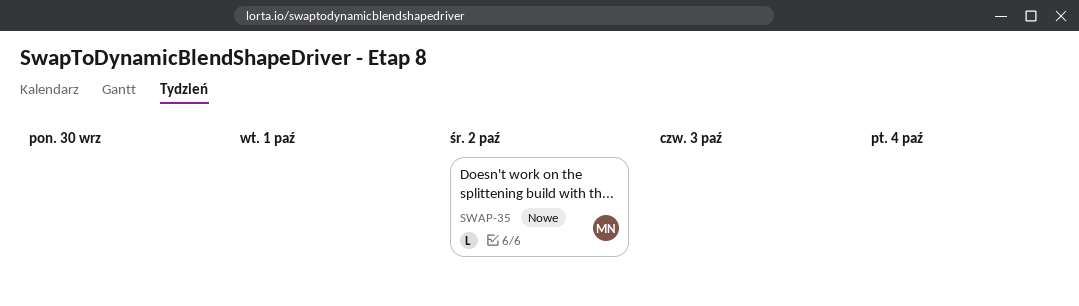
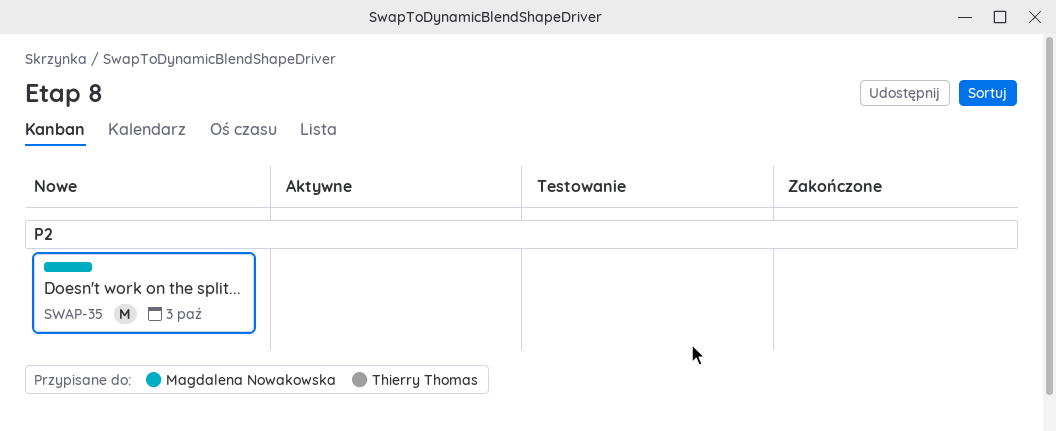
SWAP-35, estimate: L -> M
SWAP-35, due: Oct 2 -> Oct 3

